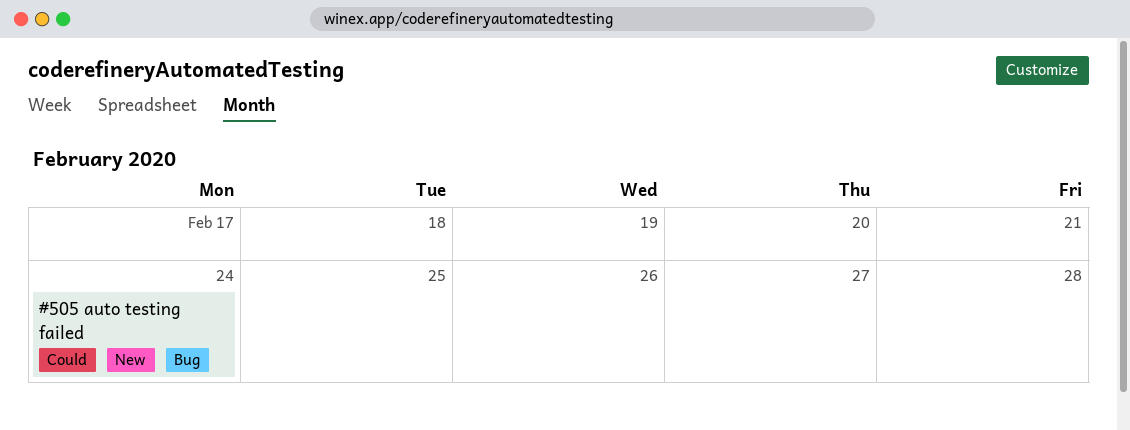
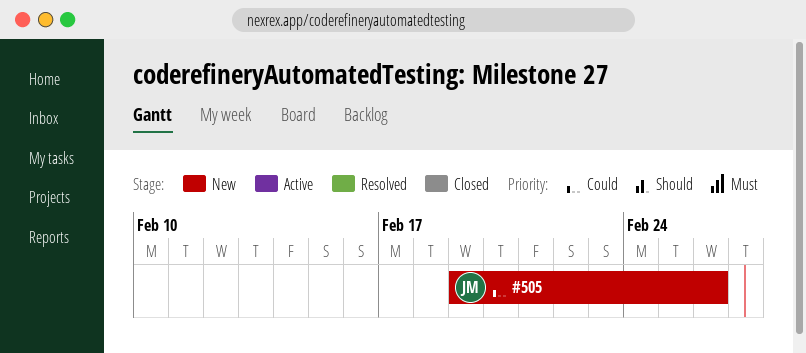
#505, due: Feb 24 -> Feb 26

